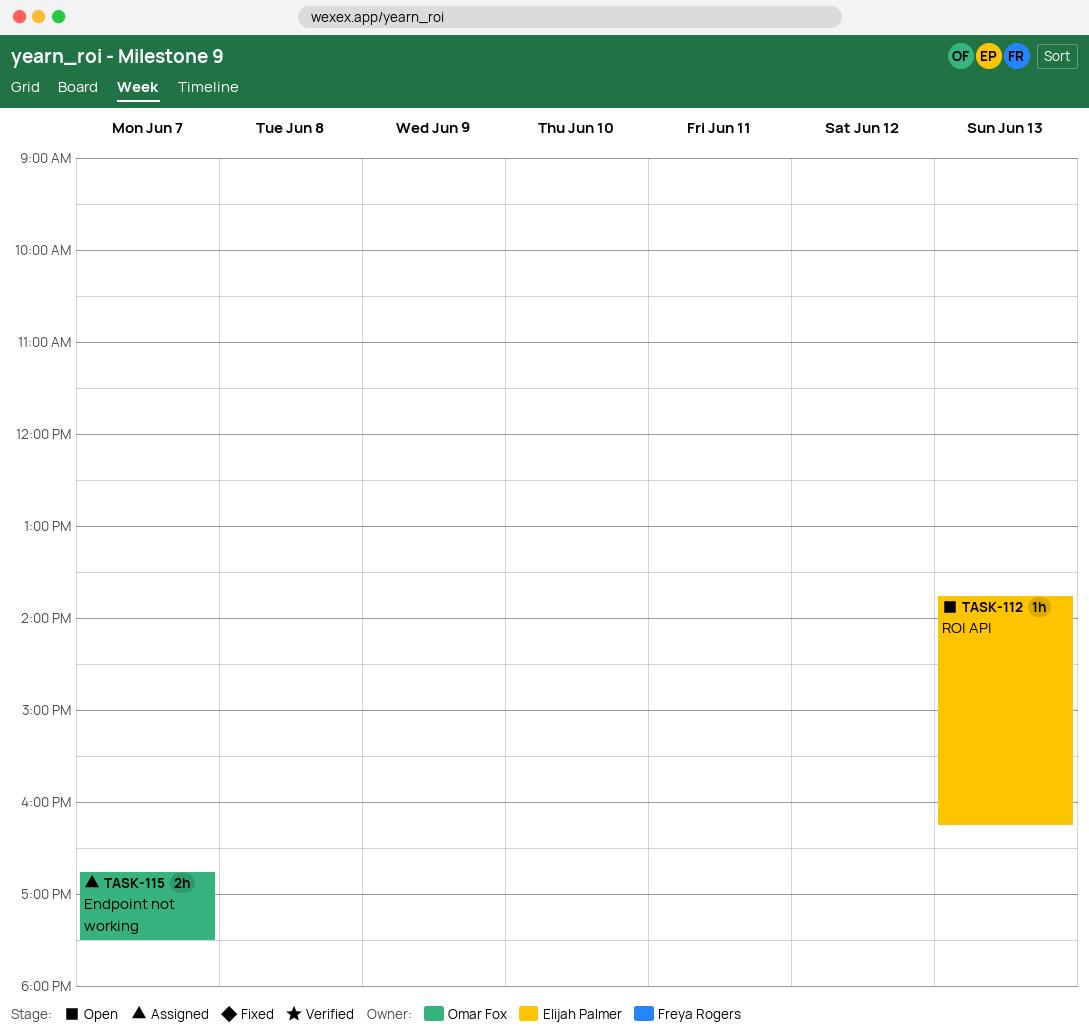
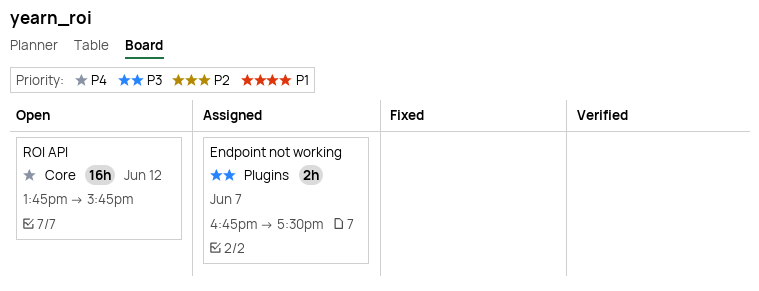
ROI API, estimate: 1h -> 16h
ROI API, day: Jun 13 -> Jun 12
ROI API, ends: 16:15 -> 15:45

